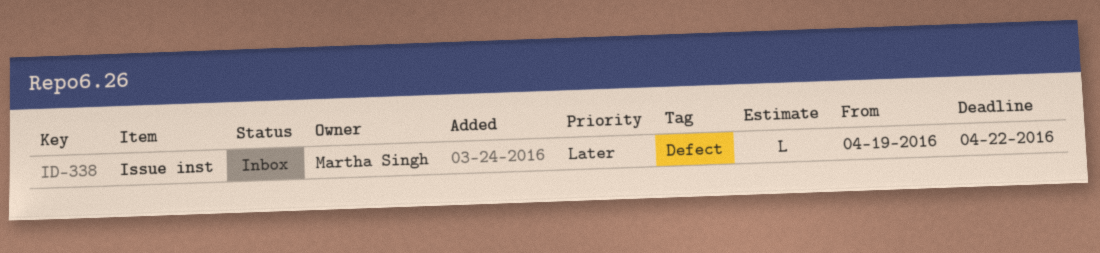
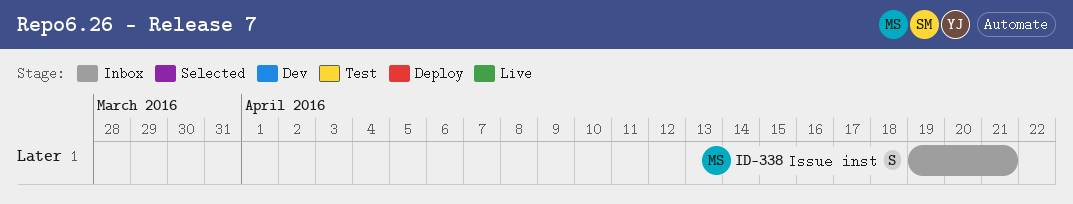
ID-338, estimate: L -> S
ID-338, due: Apr 22 -> Apr 21

